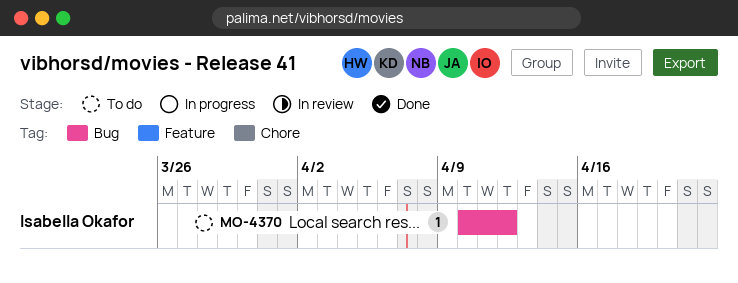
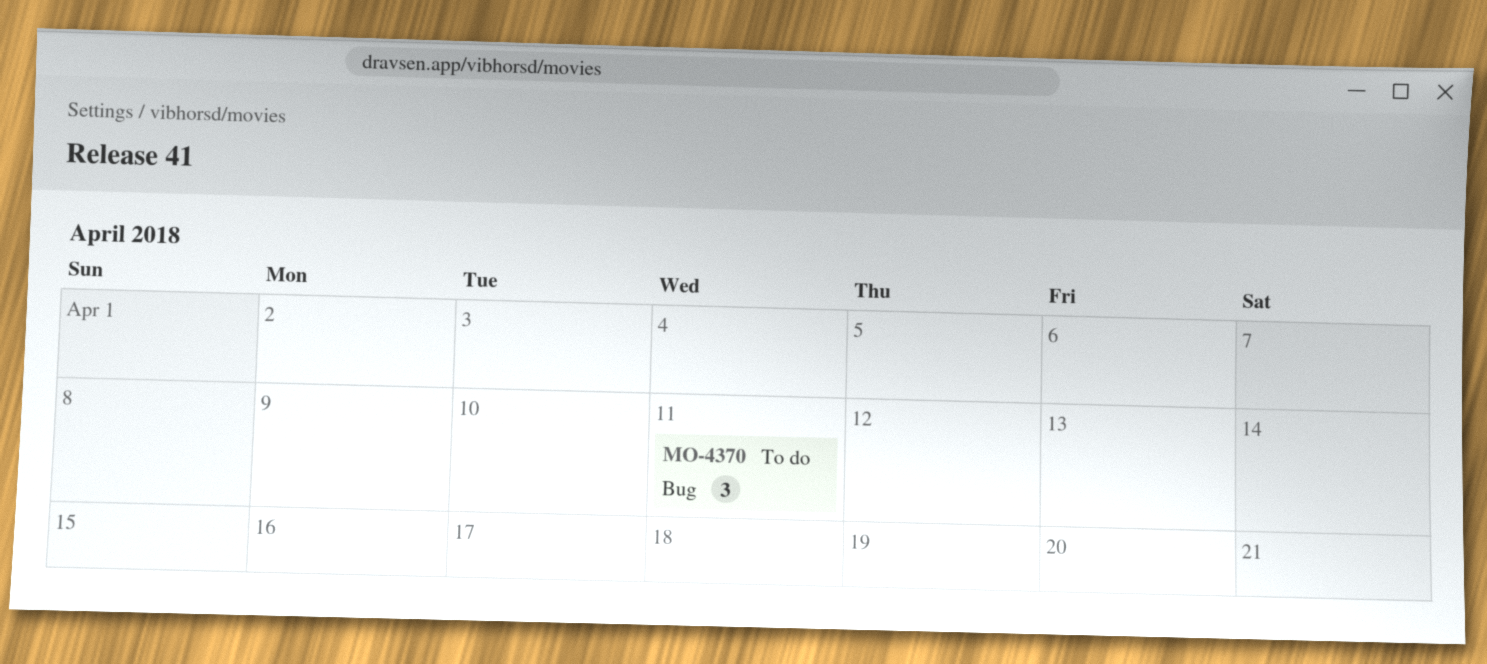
MO-4370, estimate: 1 -> 3
MO-4370, due: Apr 12 -> Apr 11

